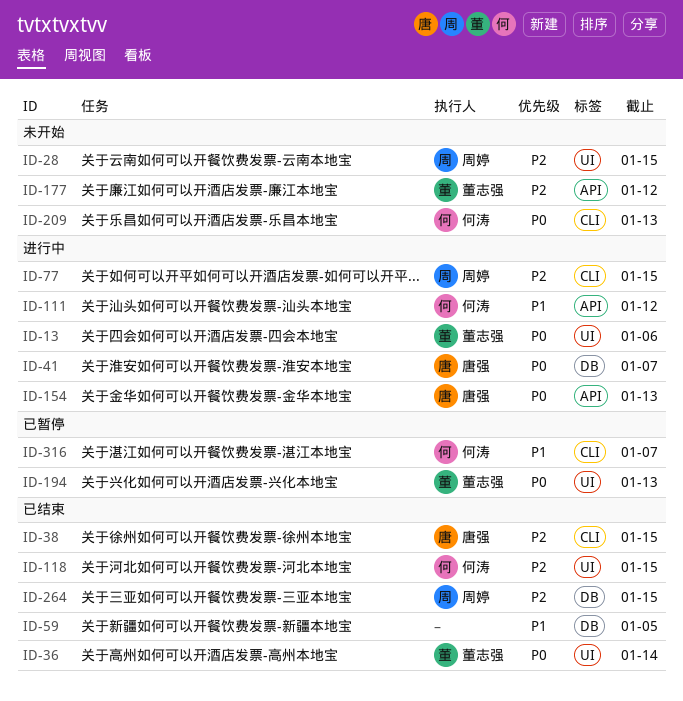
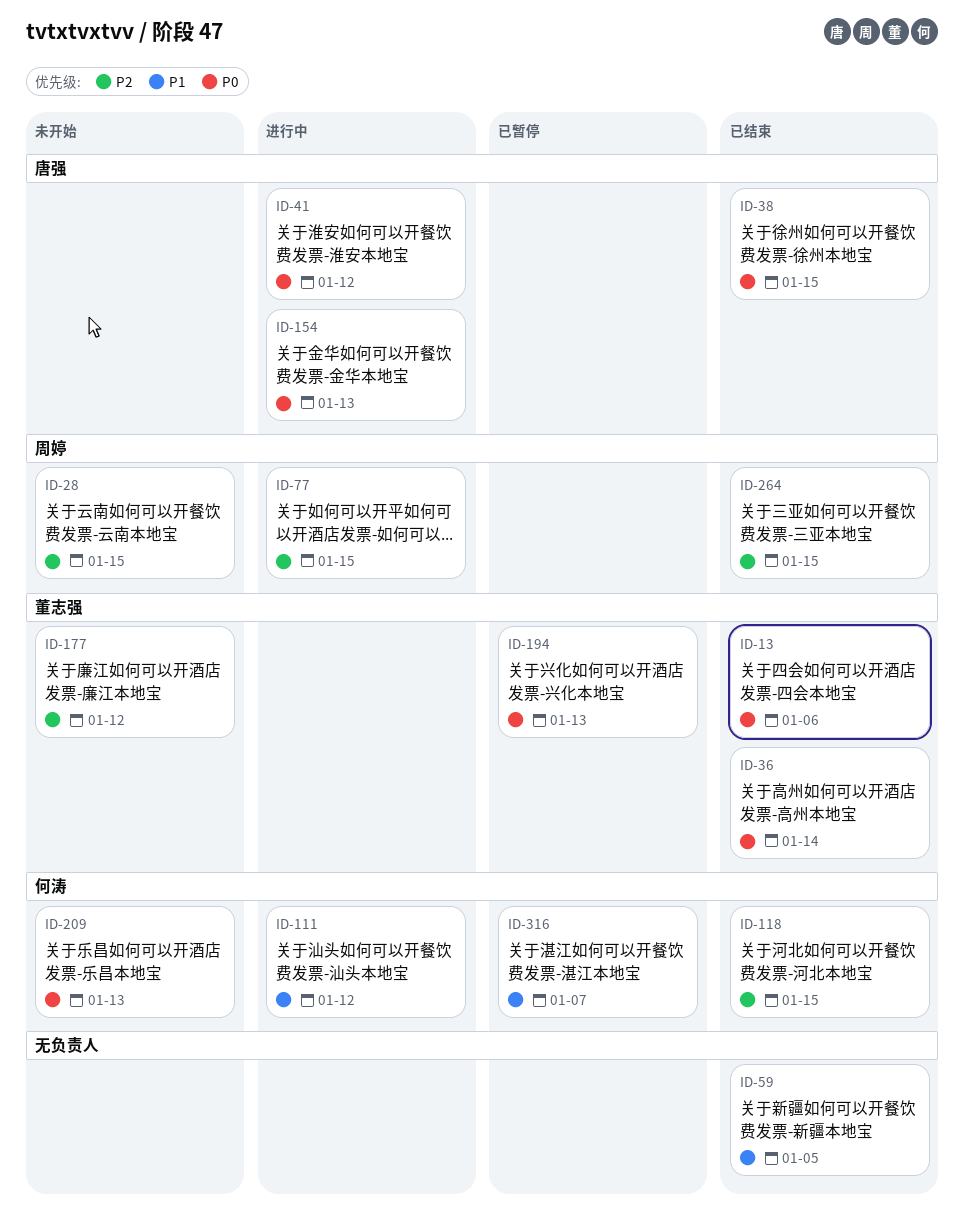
ID-13, status: 进行中 -> 已结束
ID-38, priority: P2 -> P0
ID-41, due: Jan 7 -> Jan 12

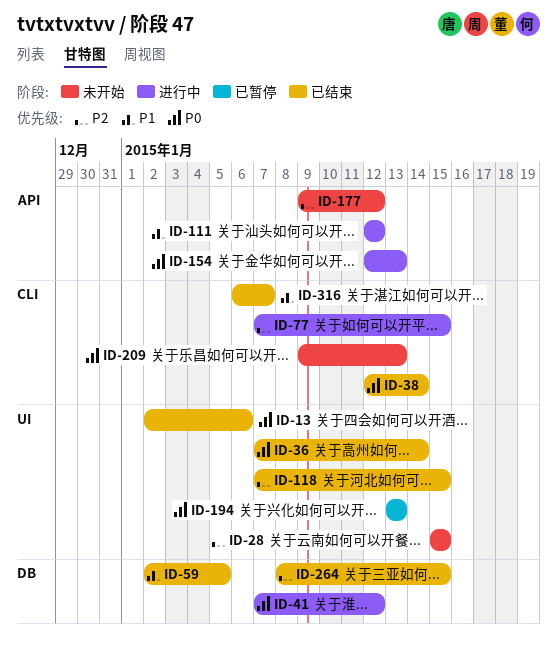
ID-38, due: Jan 15 -> Jan 14
ID-316, status: 已暂停 -> 已结束

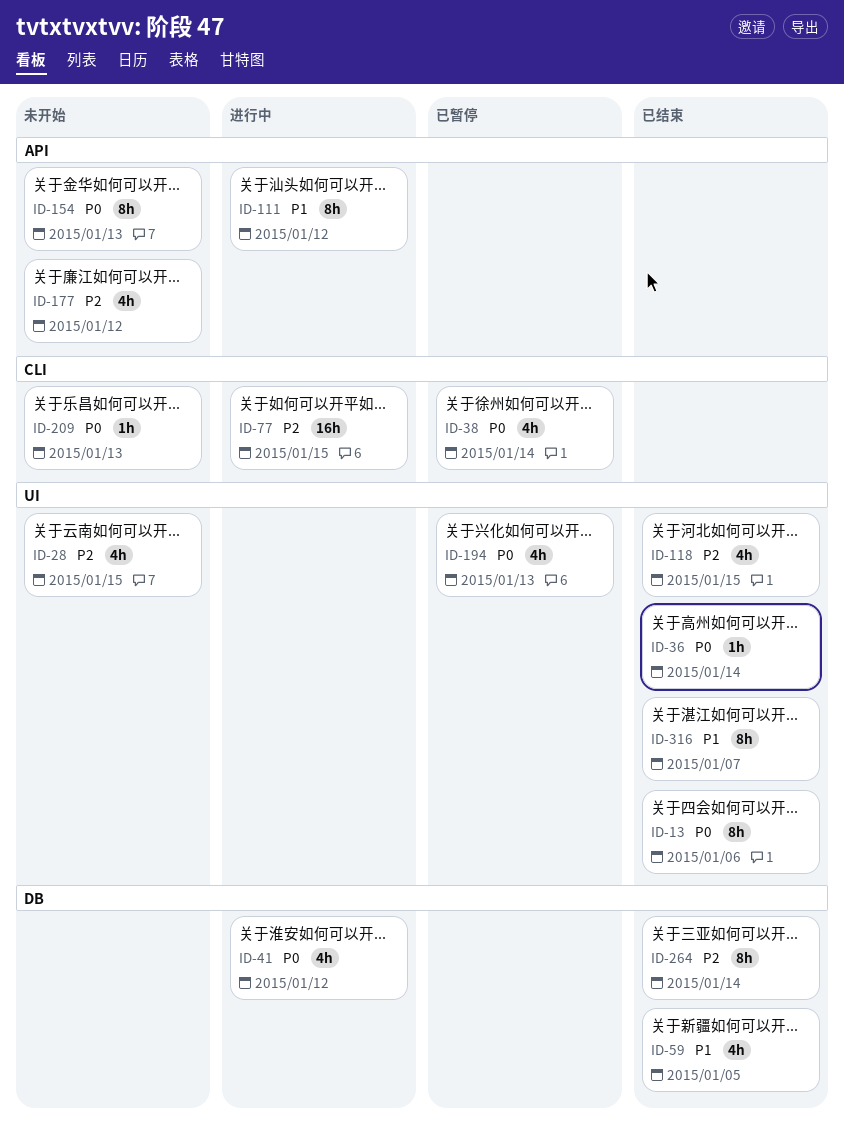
ID-38, status: 已结束 -> 已暂停
ID-154, status: 进行中 -> 未开始
ID-264, due: Jan 15 -> Jan 14
ID-316, label: CLI -> UI

